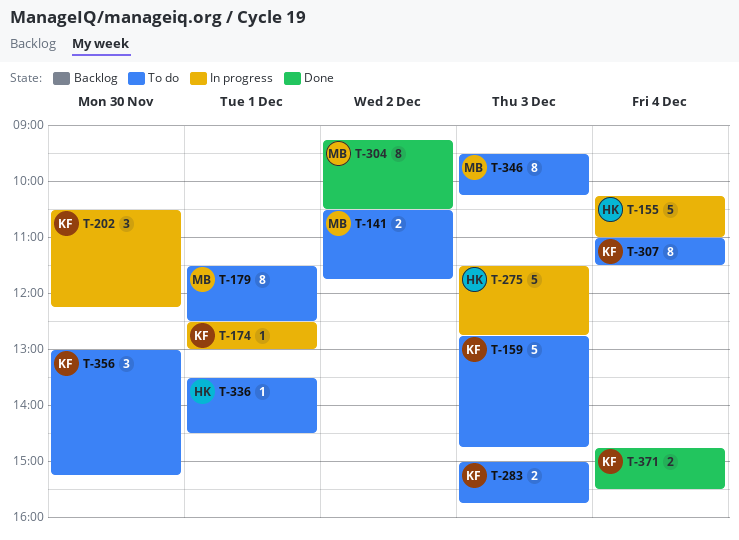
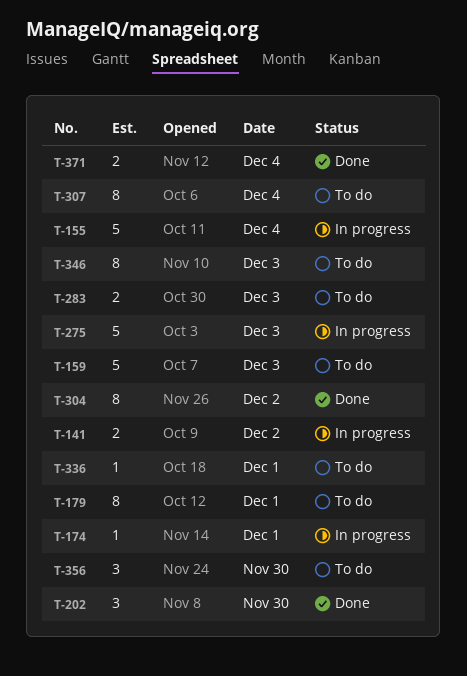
T-141, status: To do -> In progress
T-202, status: In progress -> Done

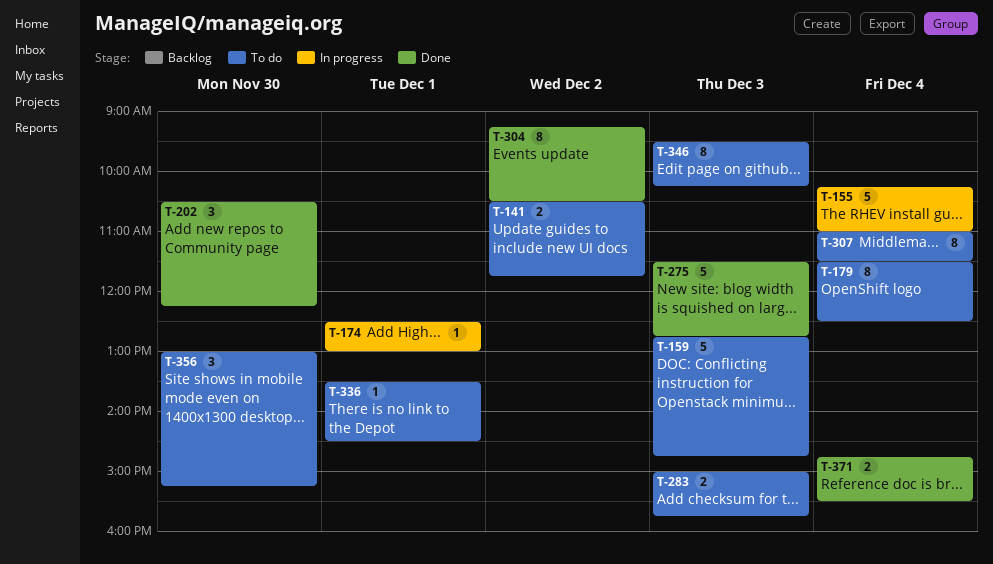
T-141, status: In progress -> To do
T-179, day: Dec 1 -> Dec 4
T-275, status: In progress -> Done

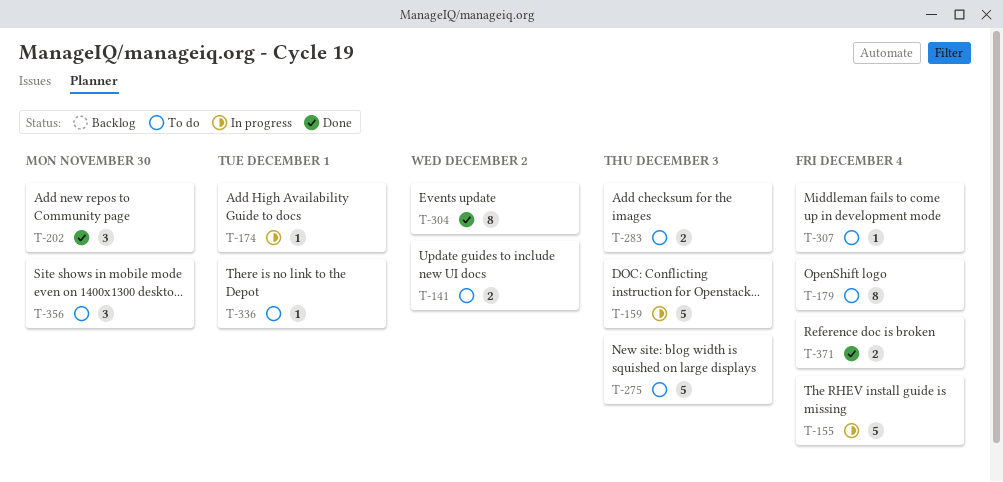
T-159, status: To do -> In progress
T-275, status: Done -> To do
T-307, estimate: 8 -> 1
T-346: present -> none

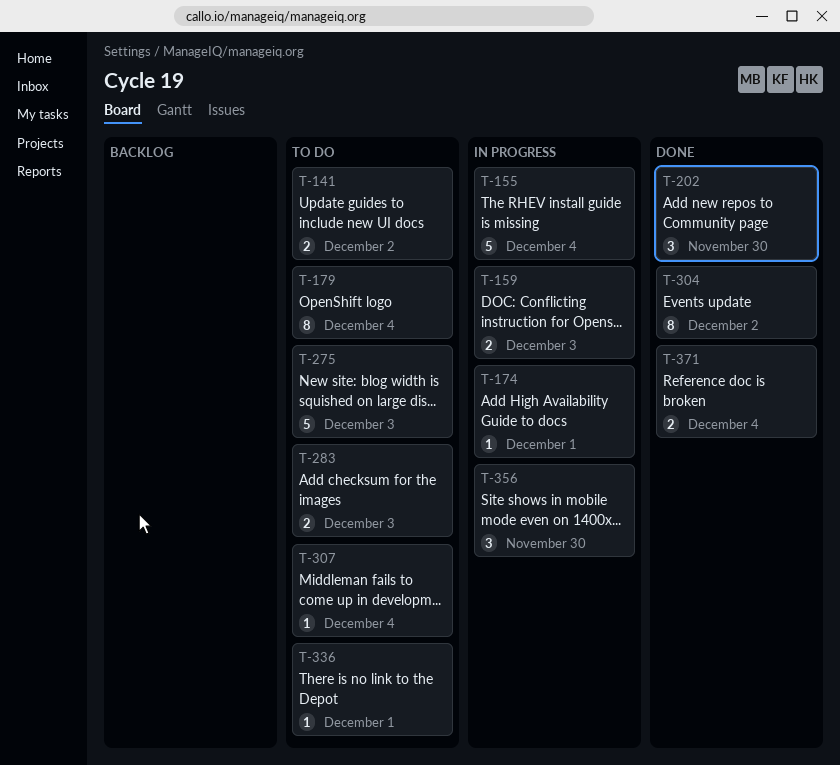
T-159, estimate: 5 -> 2
T-356, status: To do -> In progress

